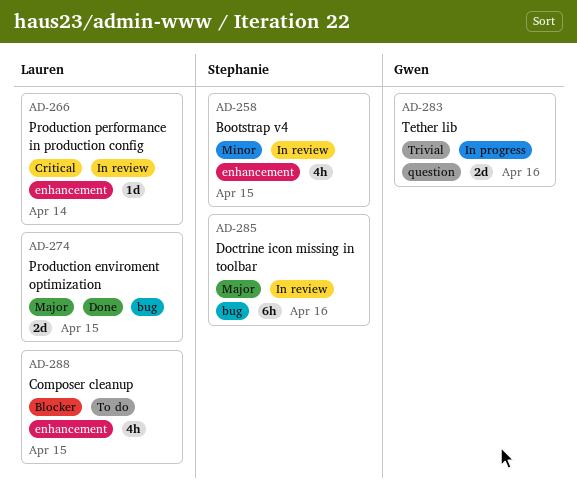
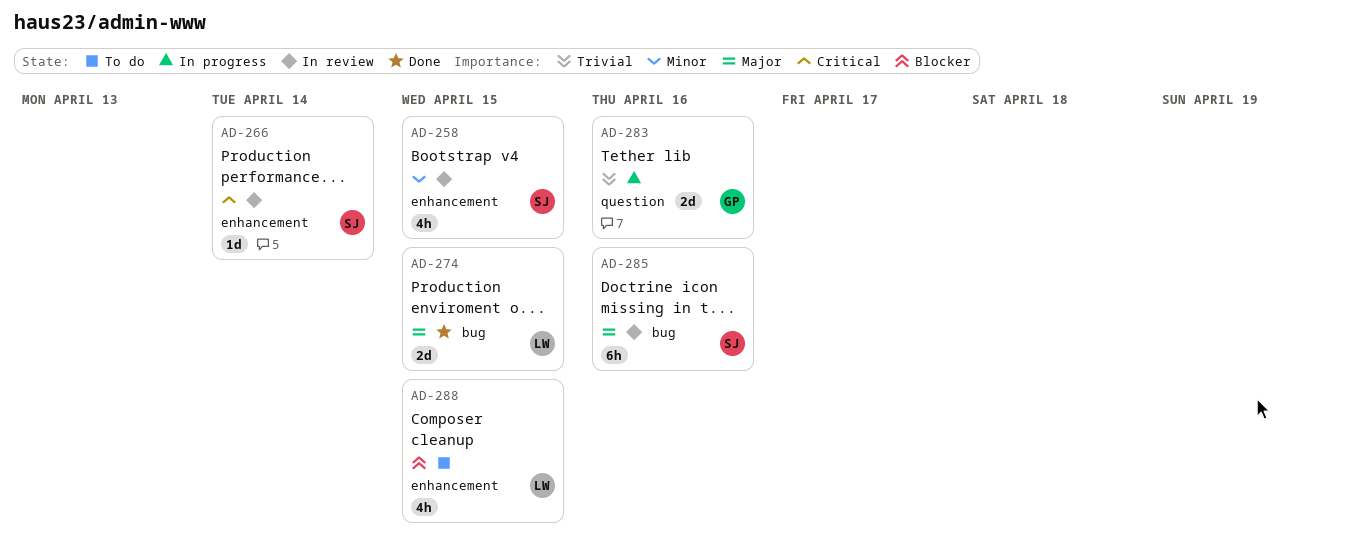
AD-266, owner: Lauren -> Stephanie

